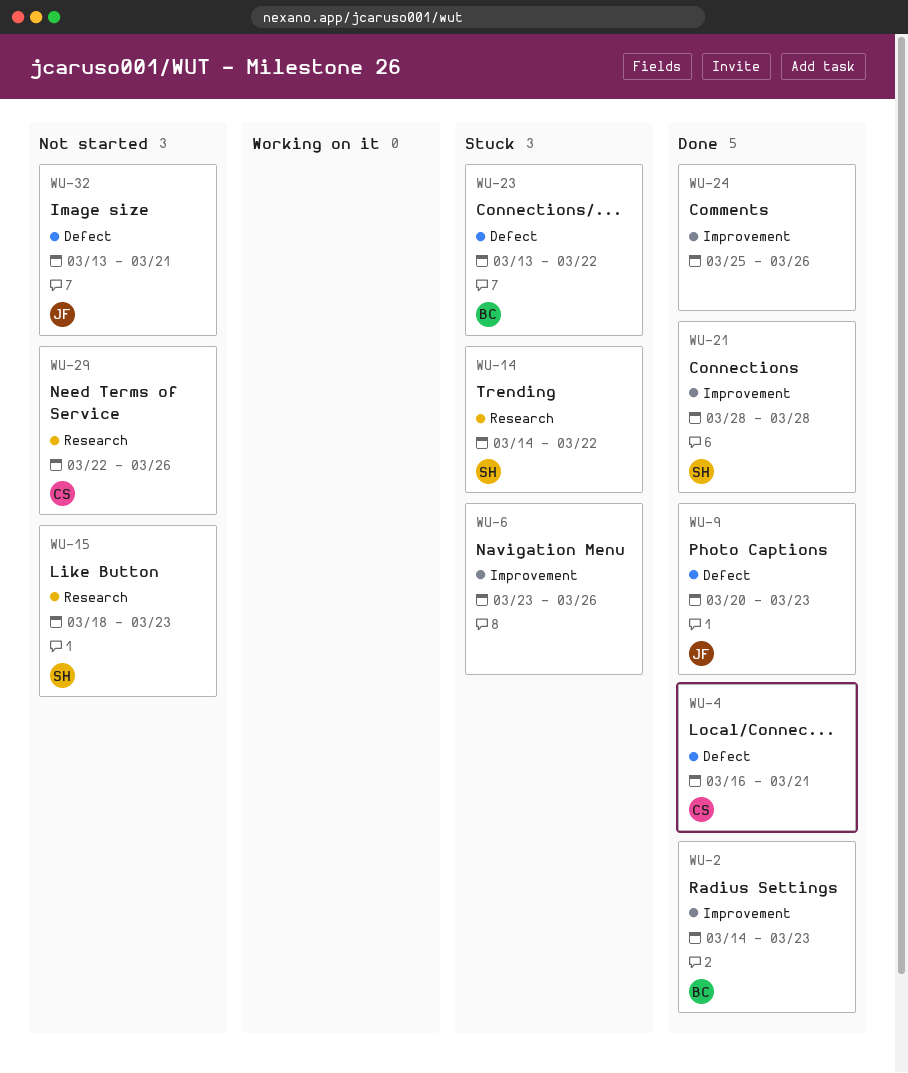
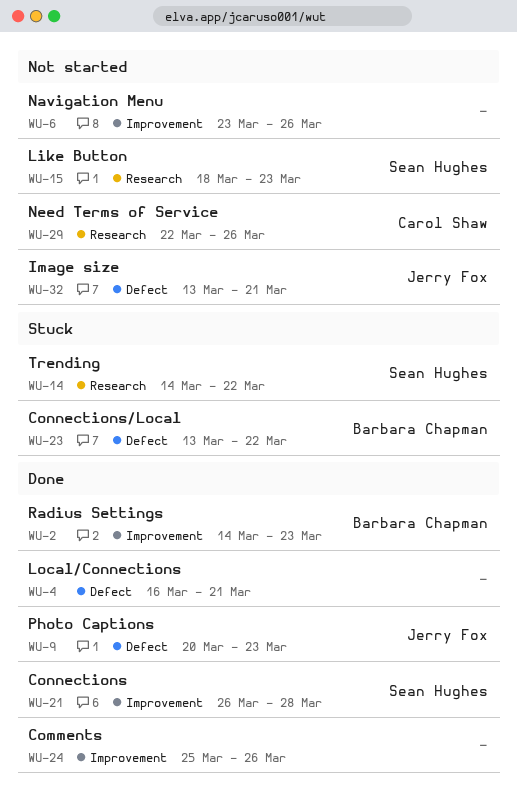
WU-4, owner: Carol Shaw -> none
WU-6, status: Stuck -> Not started
WU-21, start: Mar 28 -> Mar 26

